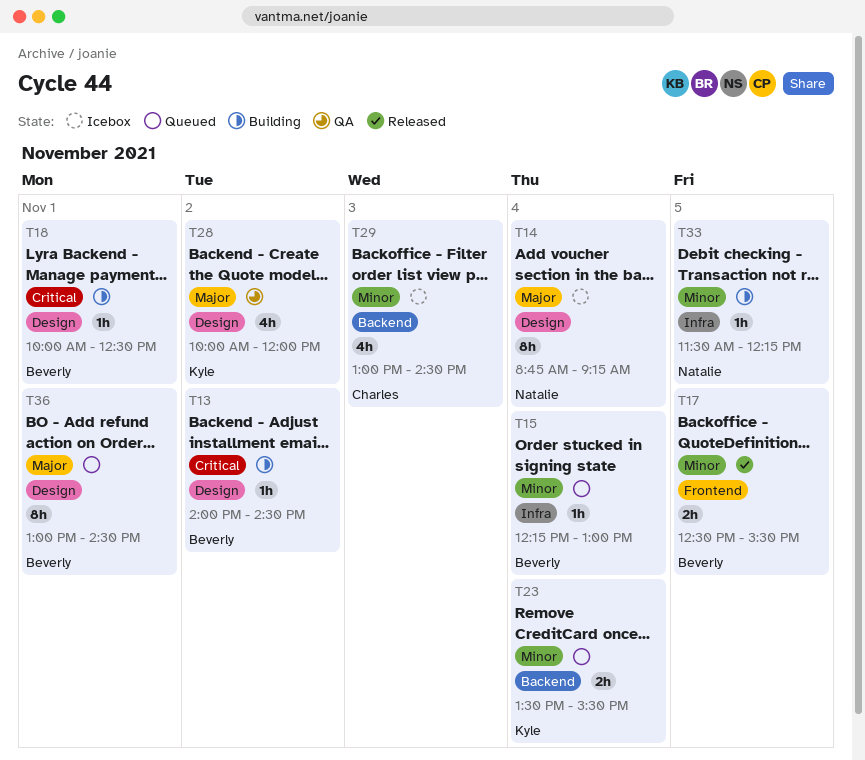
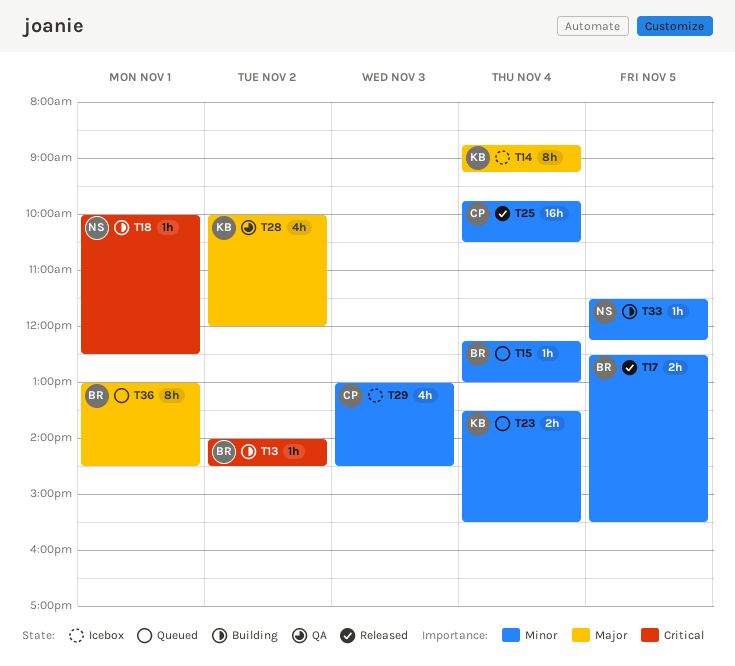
T14, owner: Natalie -> Kyle
T18, owner: Beverly -> Natalie
T25: none -> present

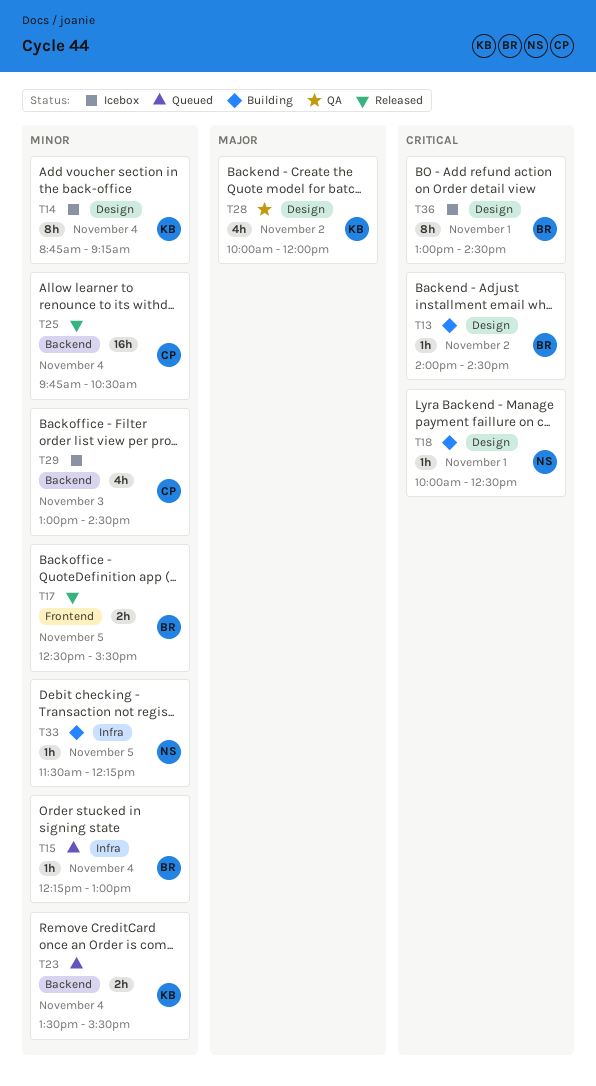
T14, priority: Major -> Minor
T36, status: Queued -> Icebox
T36, priority: Major -> Critical

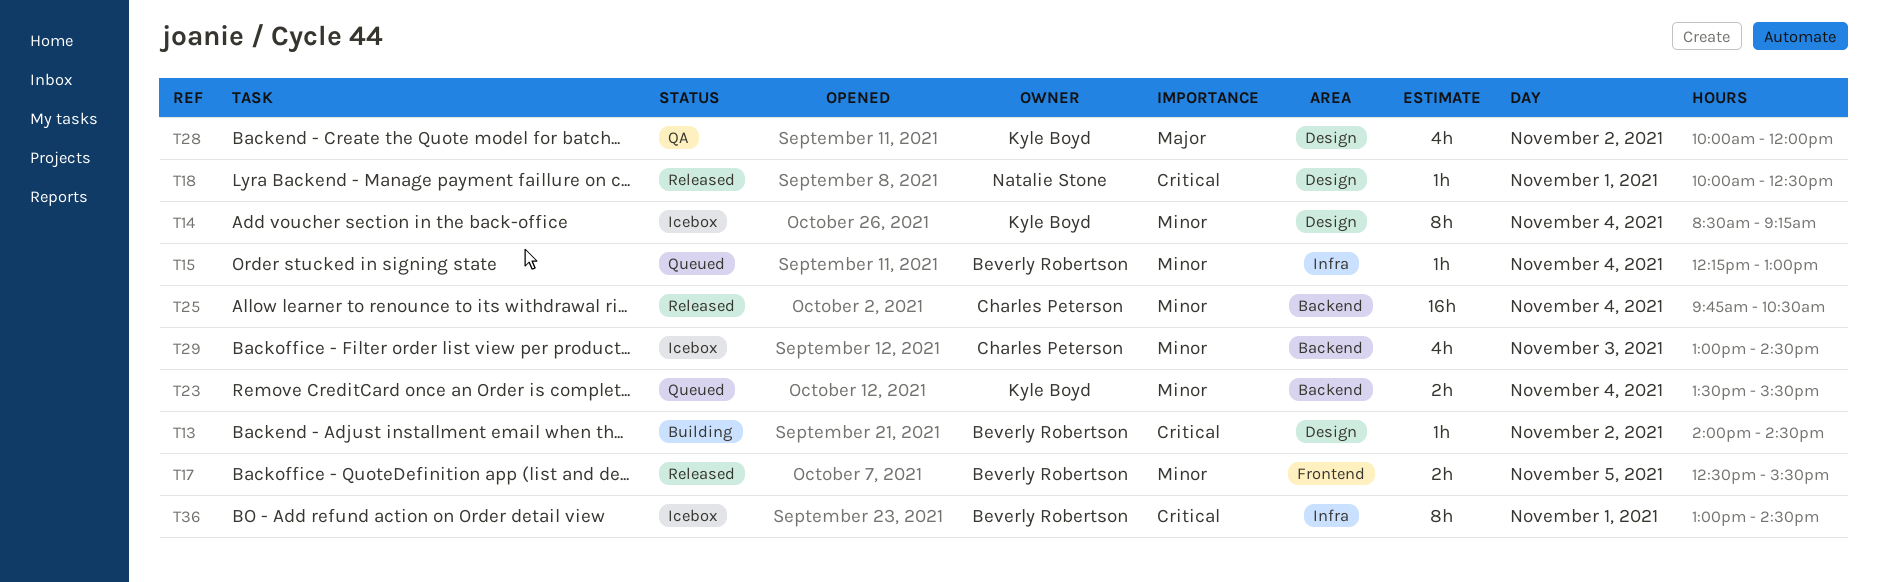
T14, begins: 08:45 -> 08:30
T18, status: Building -> Released
T33: present -> none
T36, label: Design -> Infra

